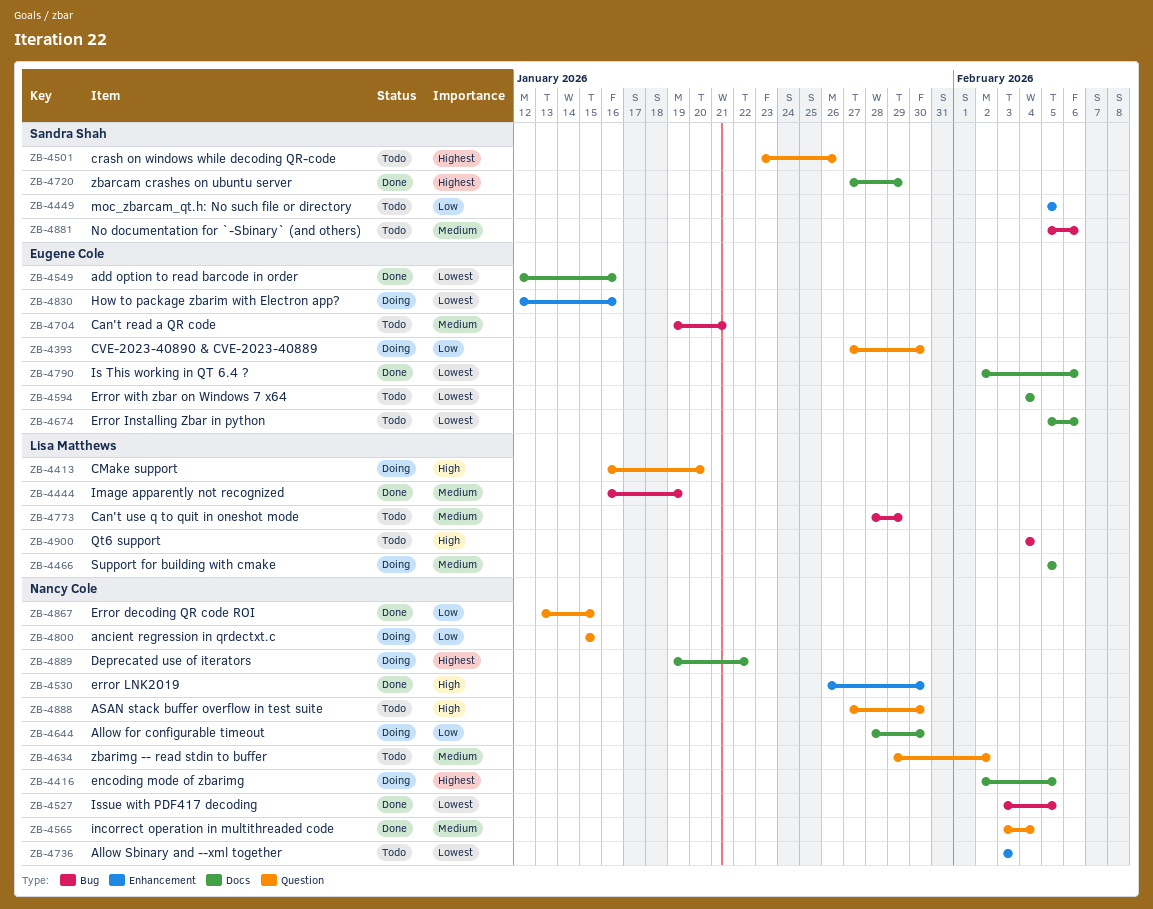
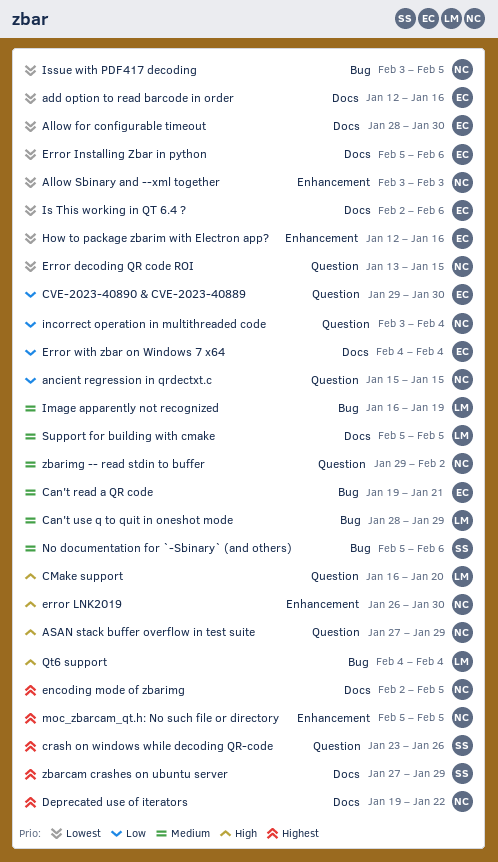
Allow for configurable timeout, owner: Nancy Cole -> Eugene Cole
Allow for configurable timeout, priority: Low -> Lowest
ASAN stack buffer overflow in test suite, due: Jan 30 -> Jan 29
CVE-2023-40890 & CVE-2023-40889, start: Jan 27 -> Jan 29
Error decoding QR code ROI, priority: Low -> Lowest
Error with zbar on Windows 7 x64, priority: Lowest -> Low
incorrect operation in multithreaded code, priority: Medium -> Low
moc_zbarcam_qt.h: No such file or directory, owner: Sandra Shah -> Nancy Cole
moc_zbarcam_qt.h: No such file or directory, priority: Low -> Highest

